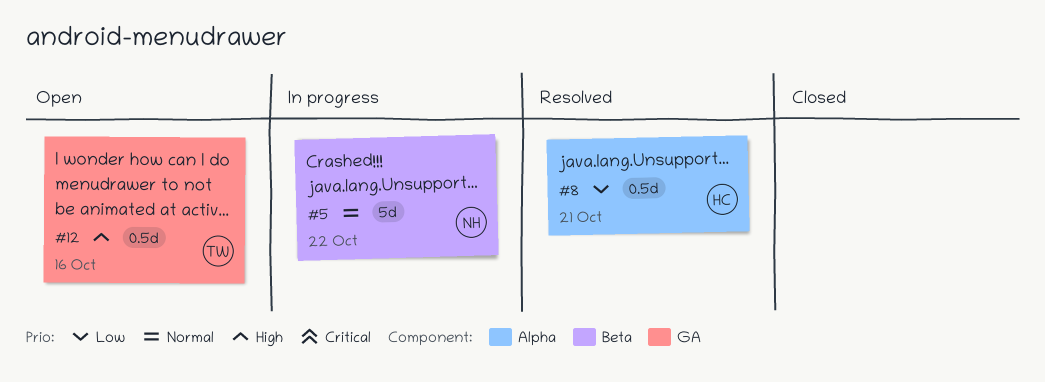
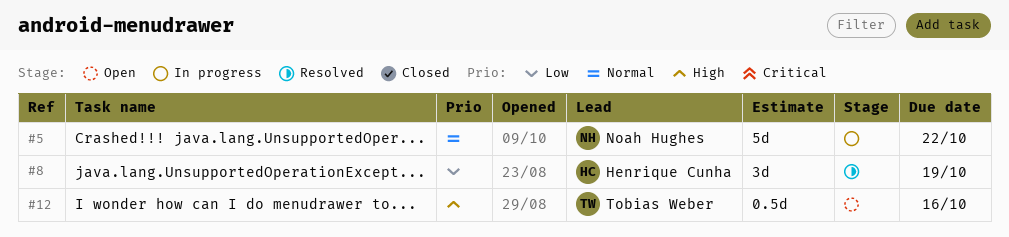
#8, estimate: 0.5d -> 3d
#8, due: Oct 21 -> Oct 19

